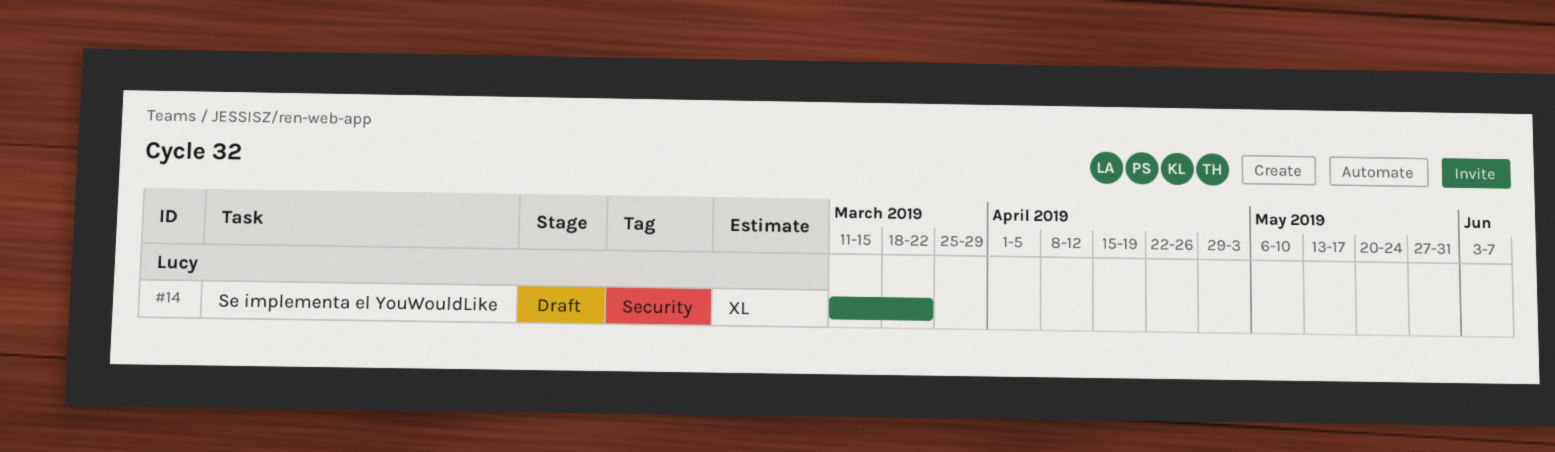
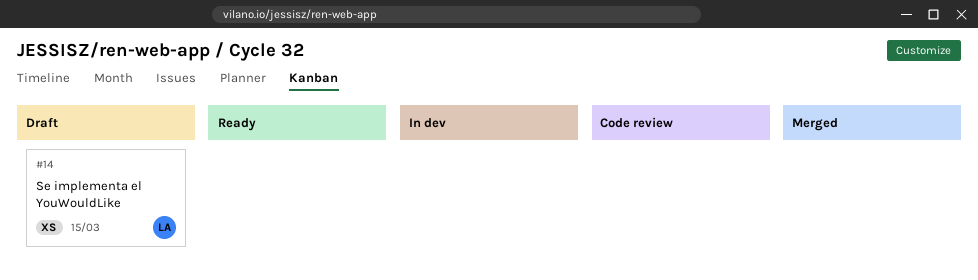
#14, estimate: XL -> XS
#14, due: Mar 22 -> Mar 15

